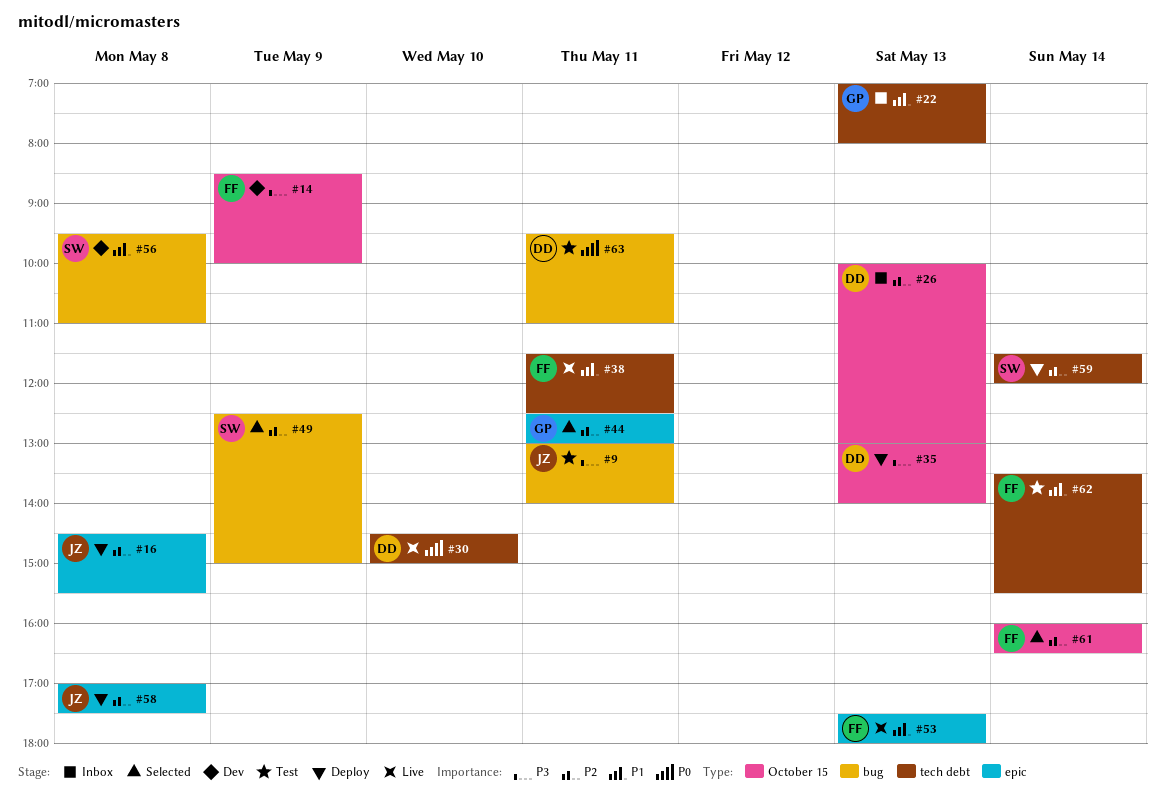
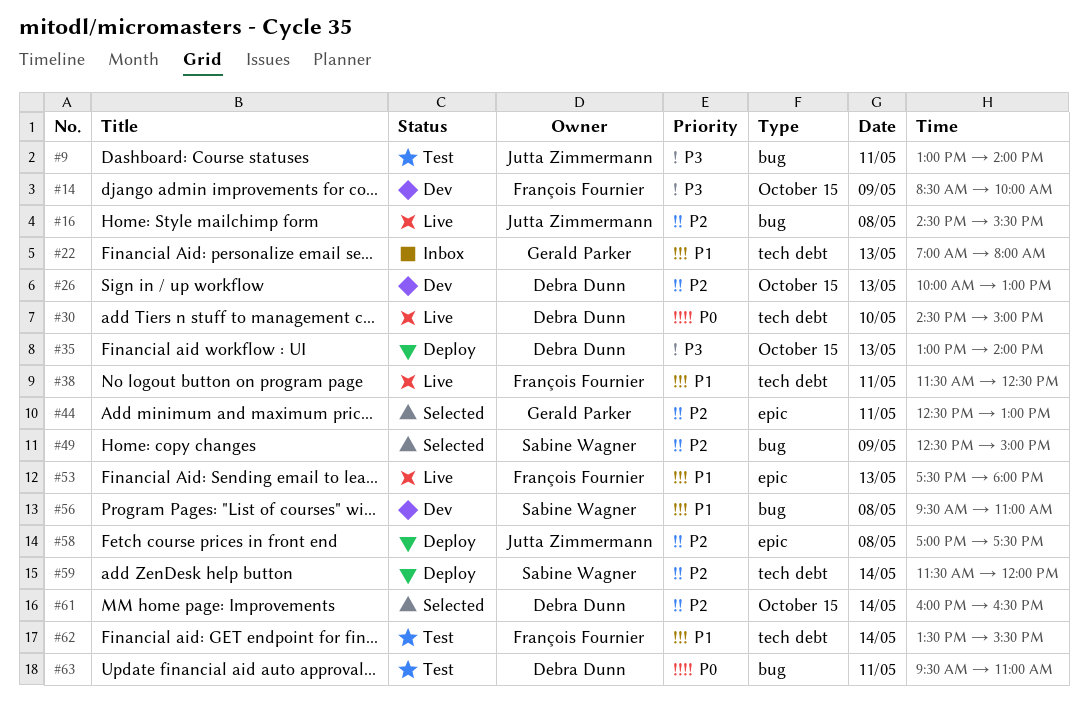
#16, status: Deploy -> Live
#16, label: epic -> bug
#26, status: Inbox -> Dev
#61, owner: François Fournier -> Debra Dunn

